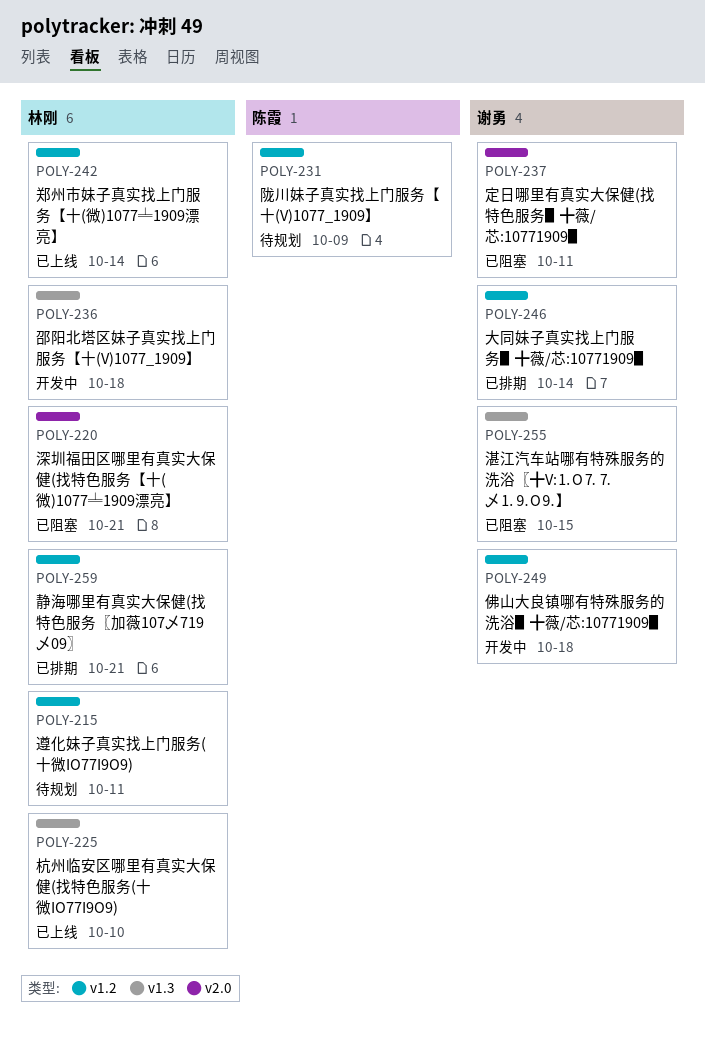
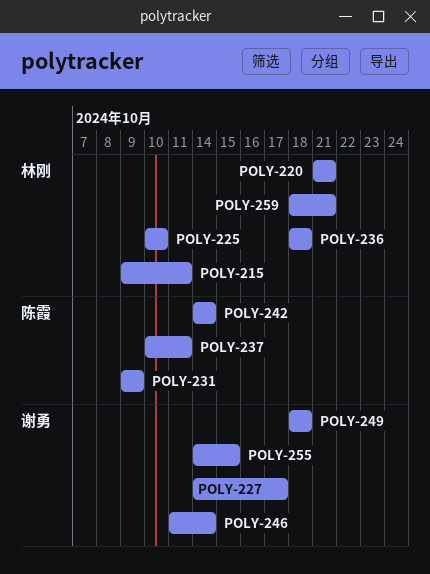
POLY-227: none -> present
POLY-237, owner: 谢勇 -> 陈霞
POLY-242, owner: 林刚 -> 陈霞

